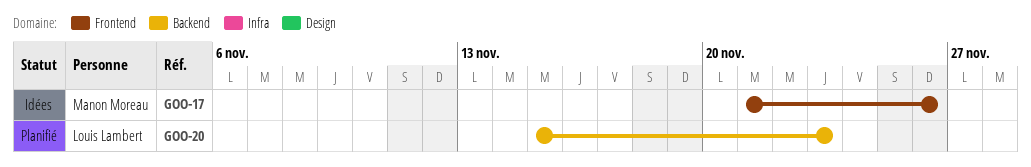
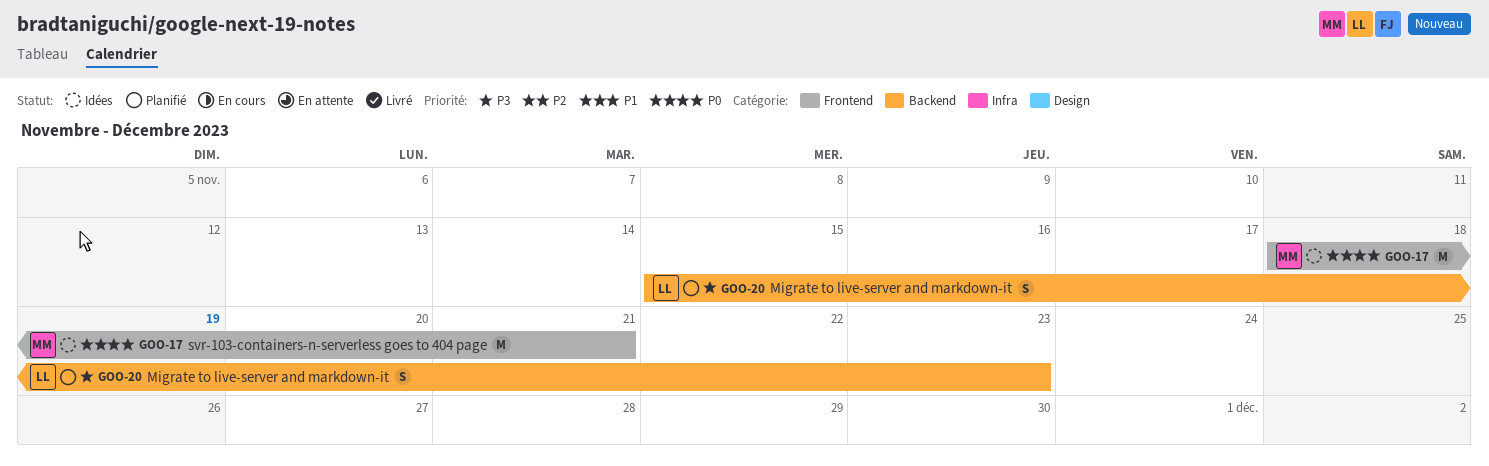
GOO-17, start: Nov 21 -> Nov 18
GOO-17, due: Nov 26 -> Nov 21

